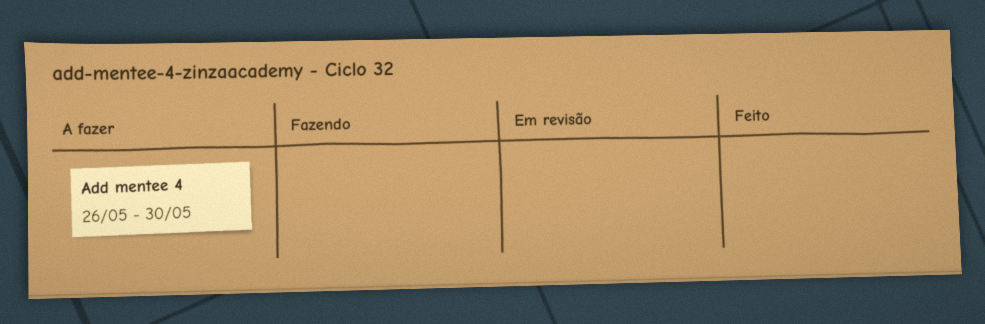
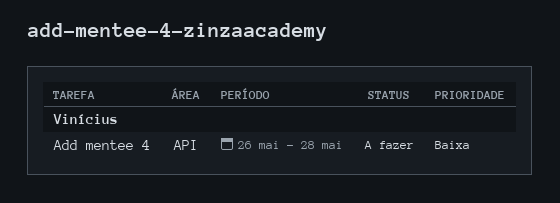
Add mentee 4, due: May 30 -> May 28

